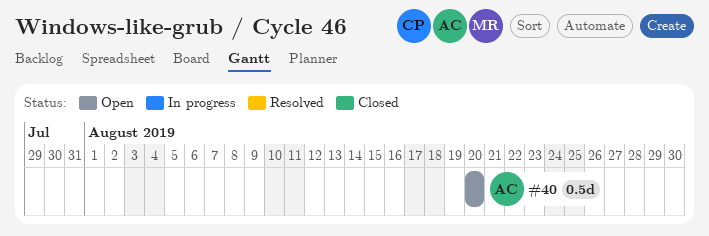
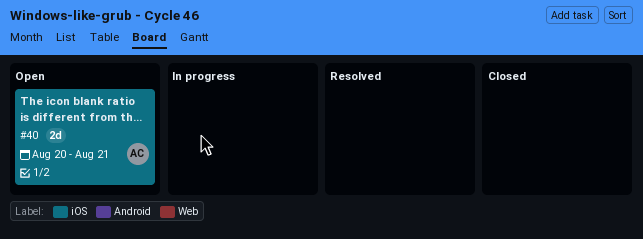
#40, estimate: 0.5d -> 2d
#40, due: Aug 20 -> Aug 21

